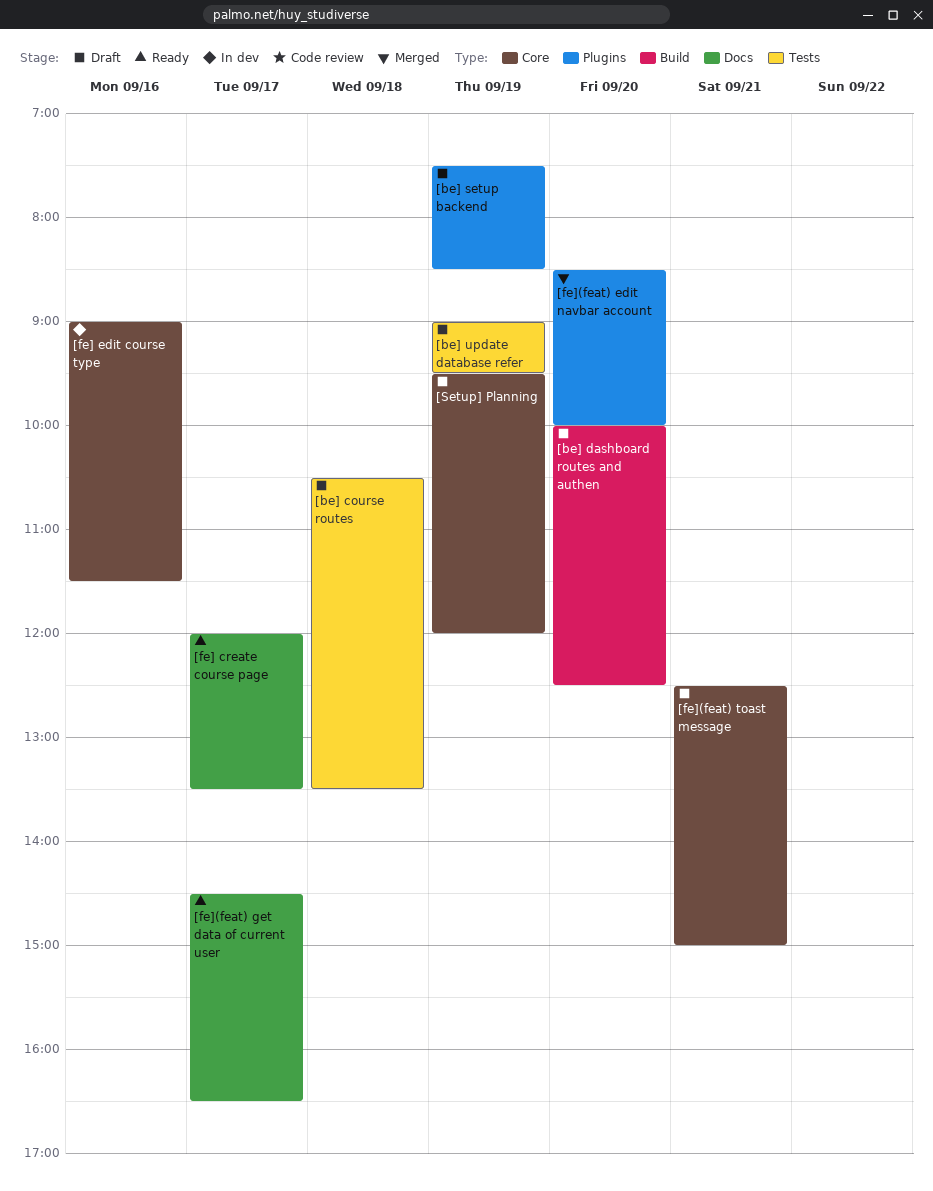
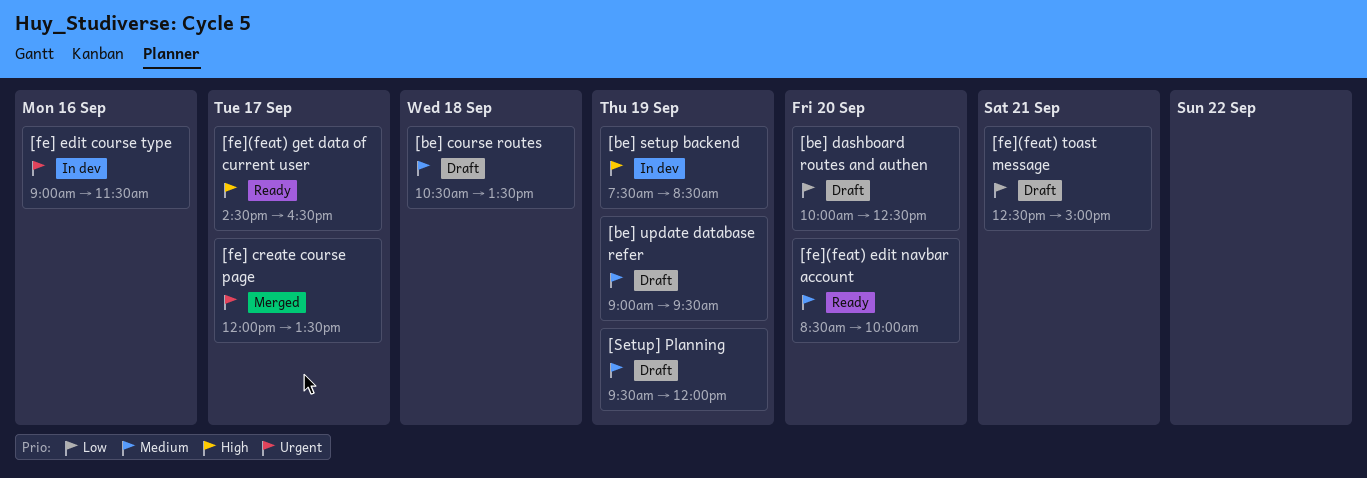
[be] setup backend, status: Draft -> In dev
[fe] create course page, status: Ready -> Merged
[fe](feat) edit navbar account, status: Merged -> Ready

